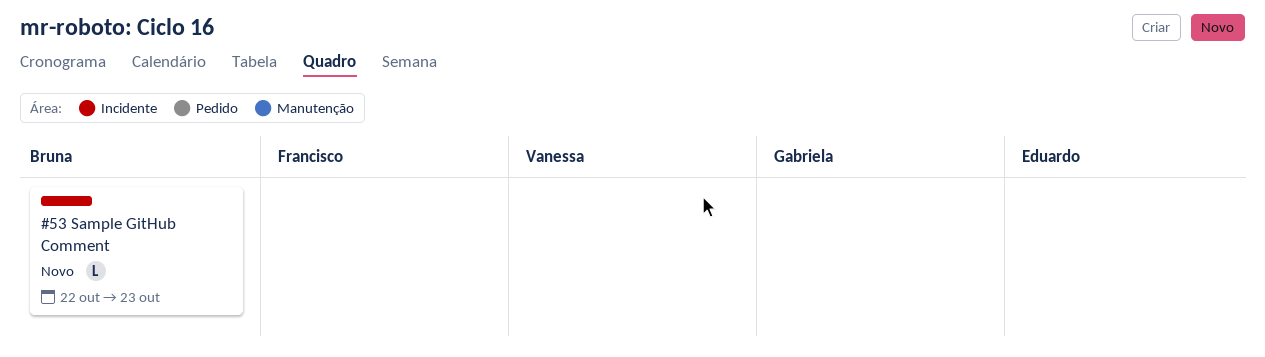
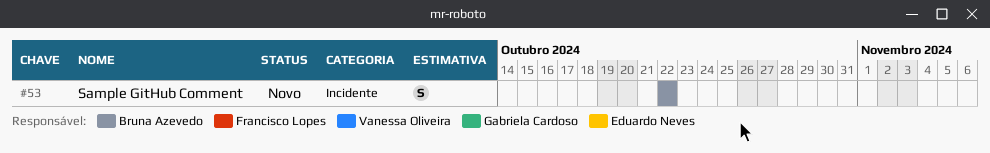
#53, estimate: L -> S
#53, due: Oct 23 -> Oct 22

